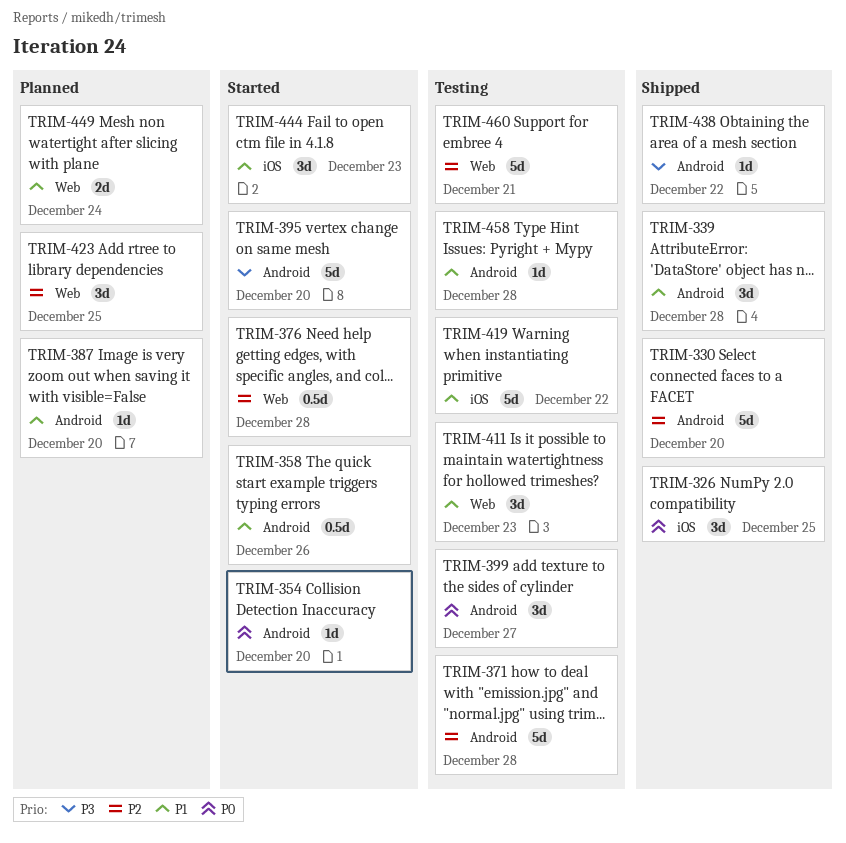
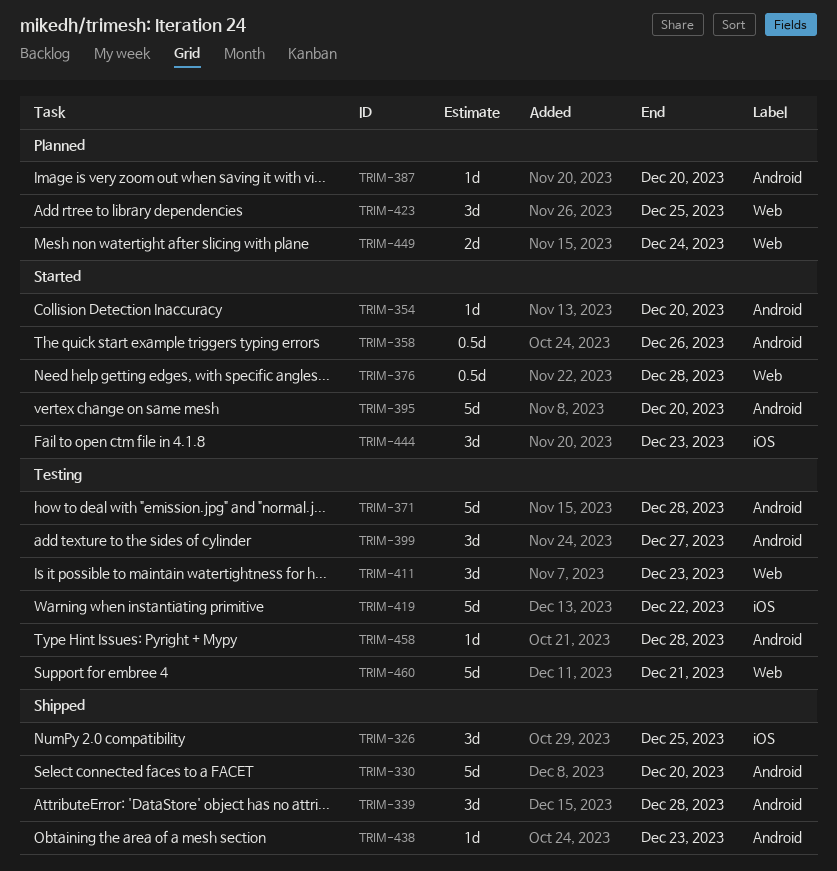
TRIM-438, due: Dec 22 -> Dec 23

